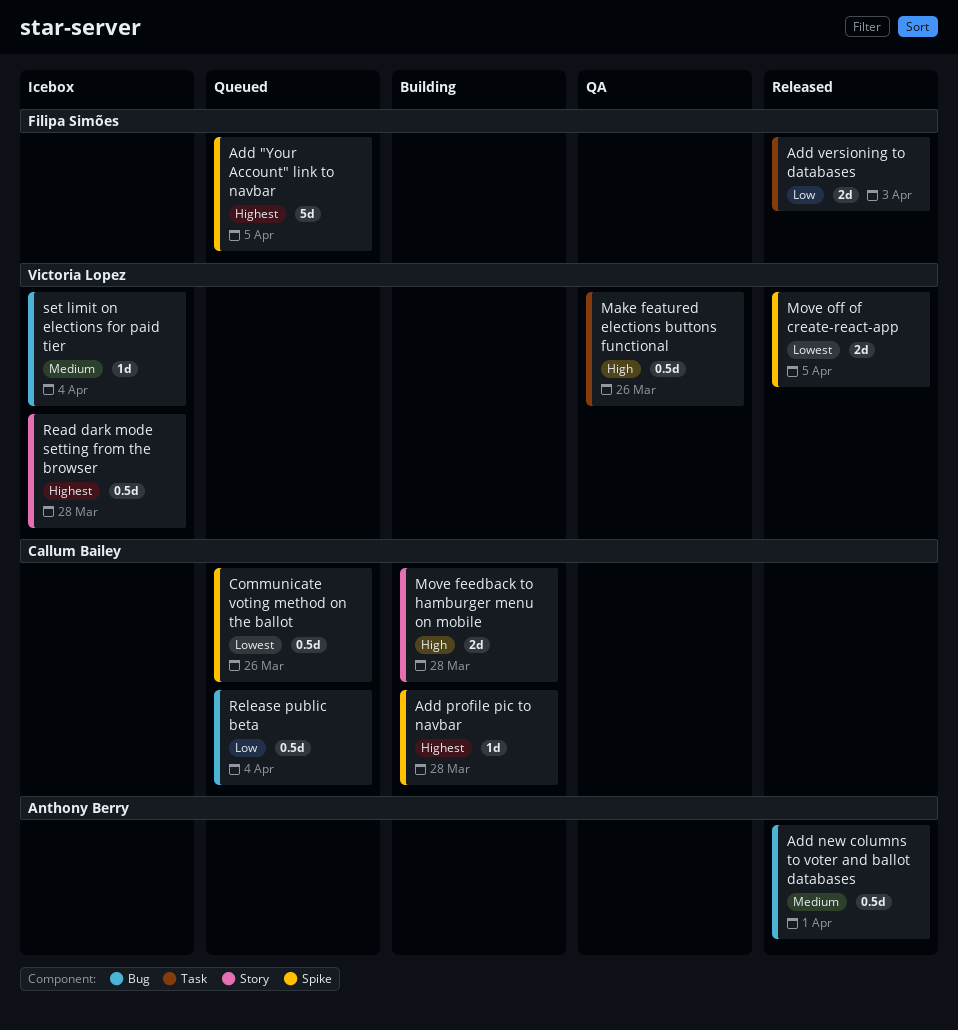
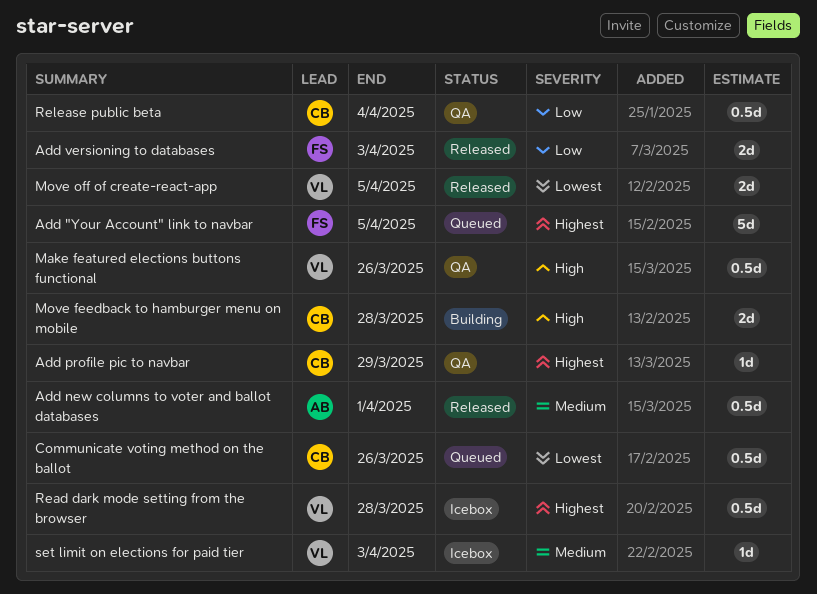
Add profile pic to navbar, status: Building -> QA
Add profile pic to navbar, due: Mar 28 -> Mar 29
Release public beta, status: Queued -> QA
set limit on elections for paid tier, due: Apr 4 -> Apr 3

